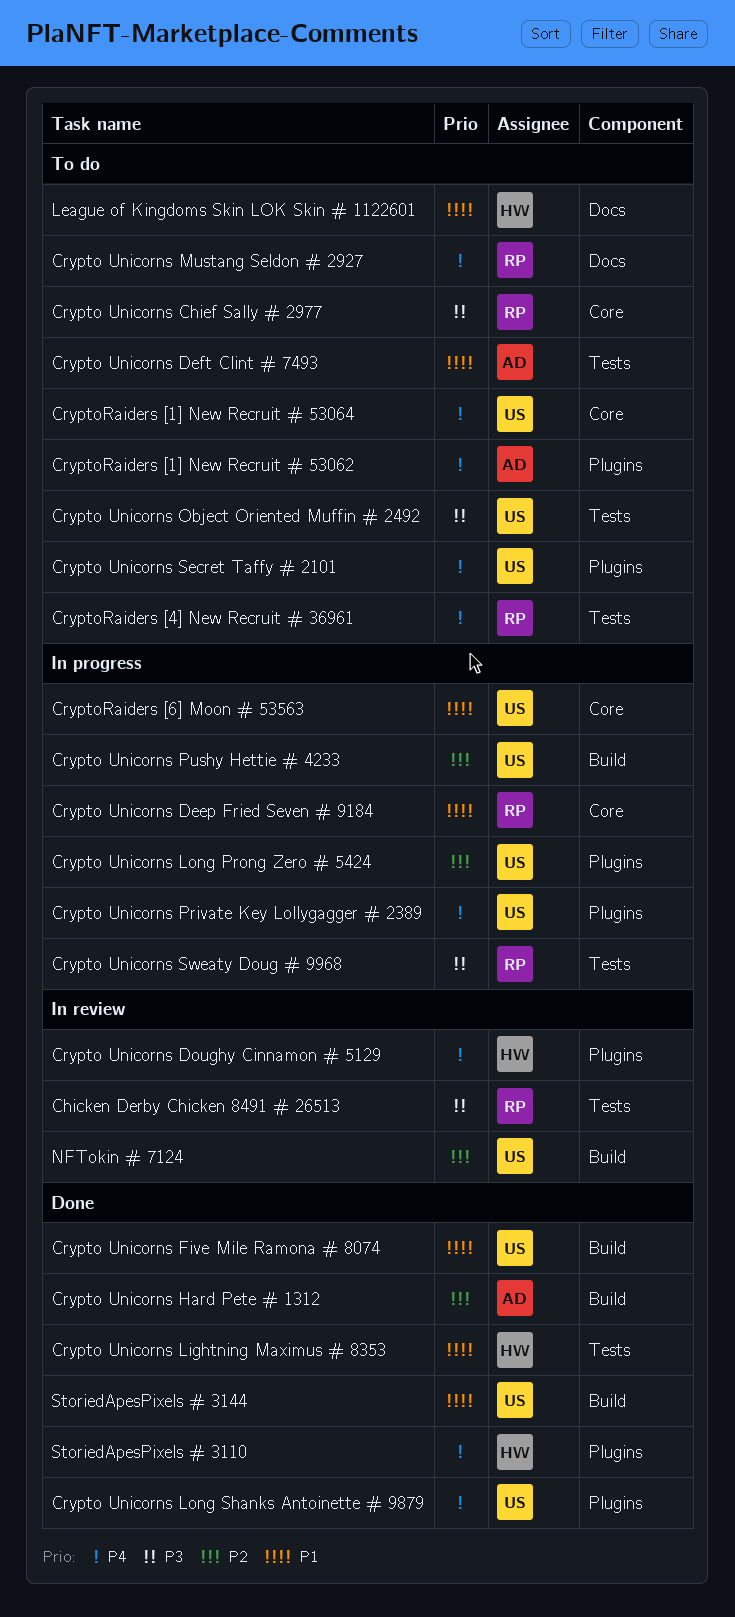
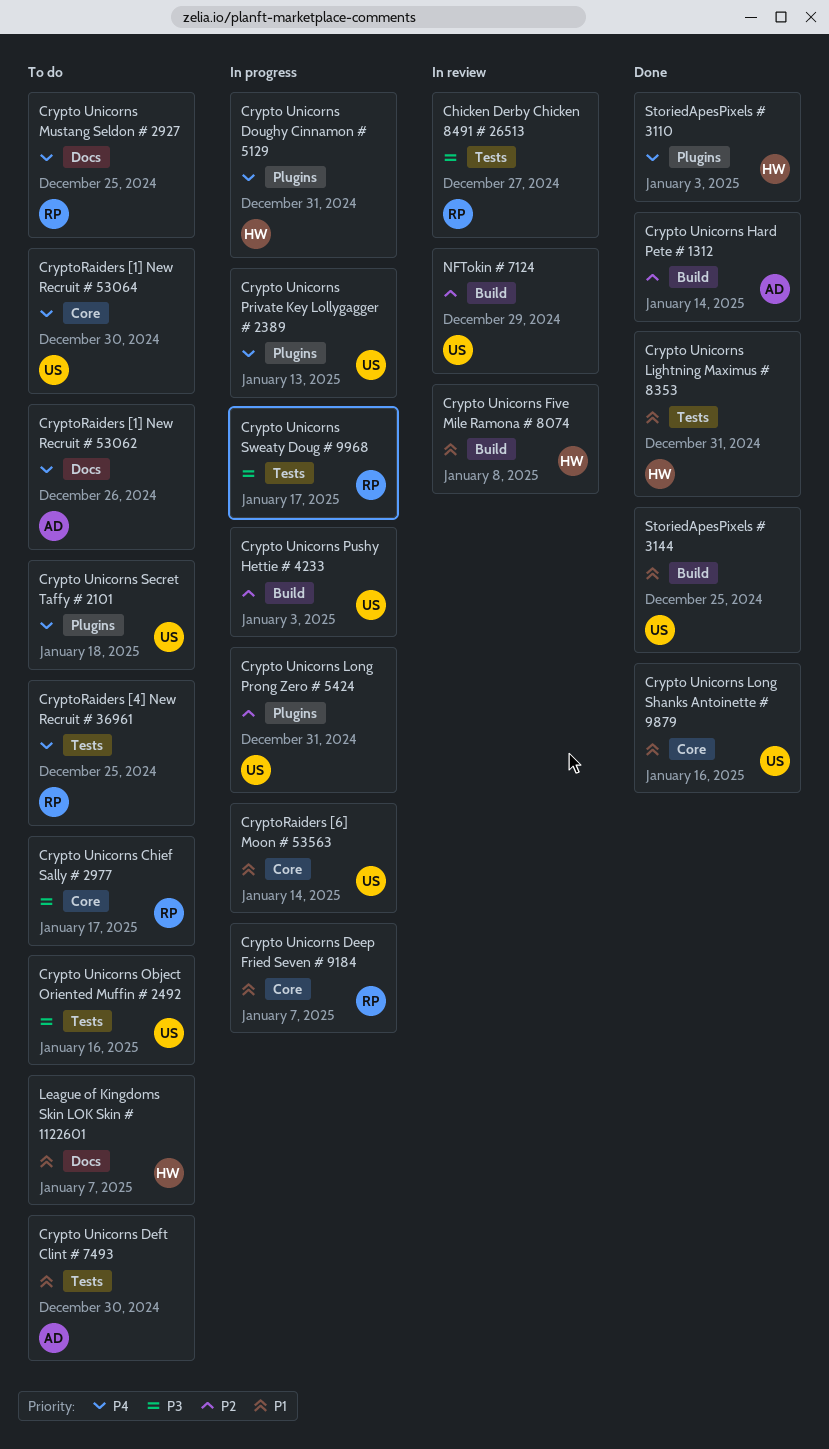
Crypto Unicorns Doughy Cinnamon # 5129, status: In review -> In progress
Crypto Unicorns Five Mile Ramona # 8074, status: Done -> In review
Crypto Unicorns Five Mile Ramona # 8074, owner: US -> HW
Crypto Unicorns Long Shanks Antoinette # 9879, priority: P4 -> P1
Crypto Unicorns Long Shanks Antoinette # 9879, label: Plugins -> Core
CryptoRaiders [1] New Recruit # 53062, label: Plugins -> Docs

